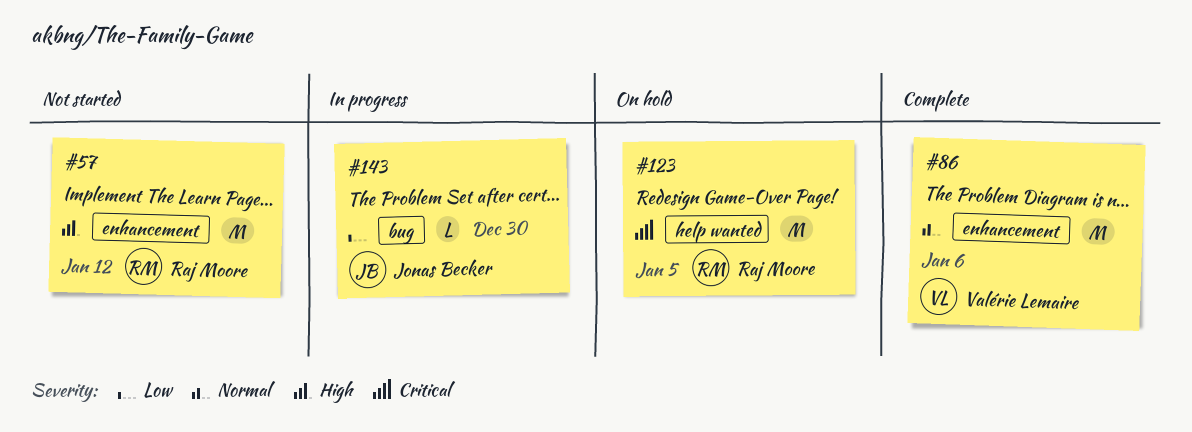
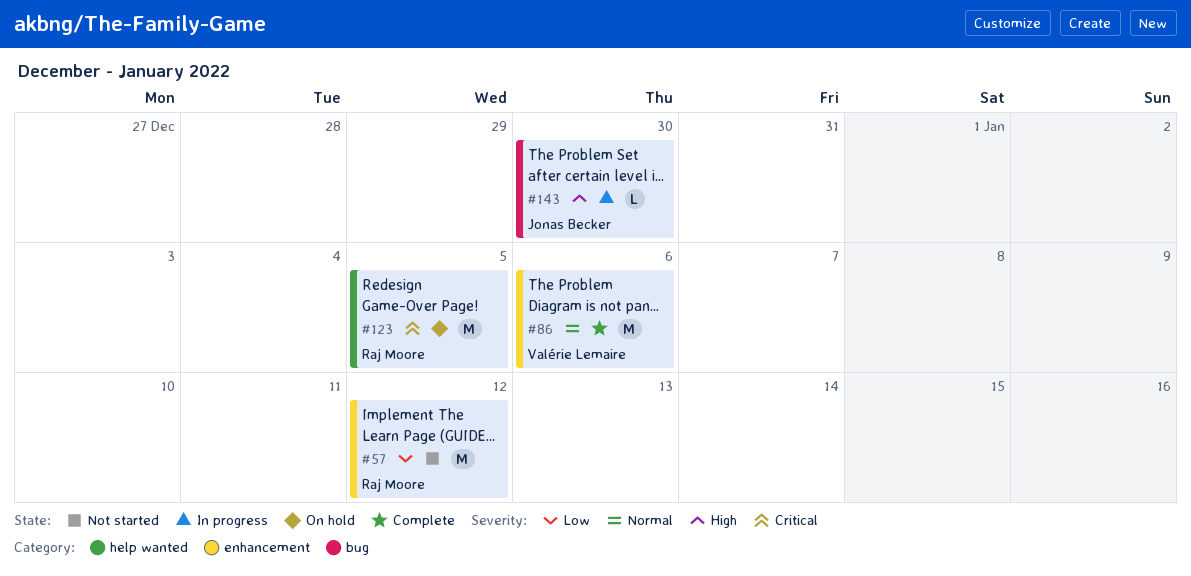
#57, priority: High -> Low
#143, priority: Low -> High

